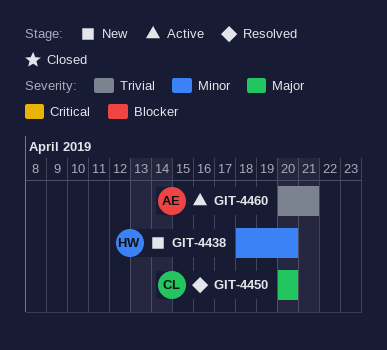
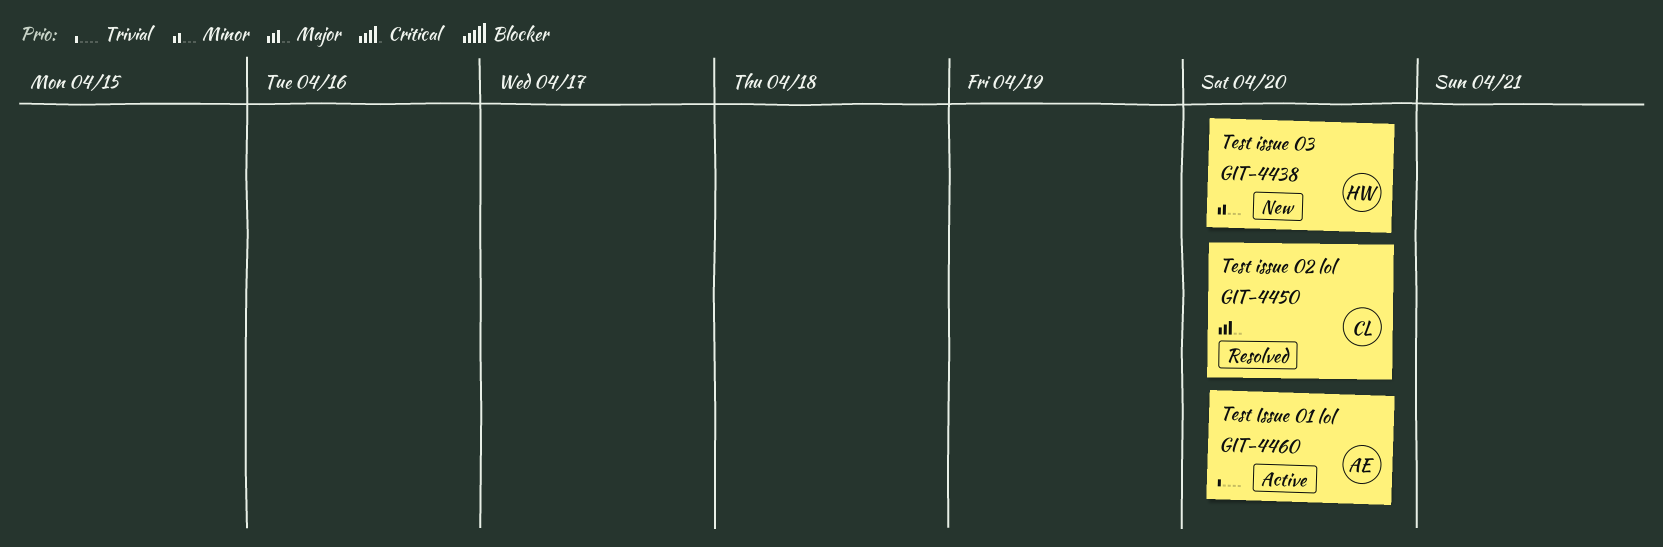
GIT-4460, due: Apr 21 -> Apr 20

